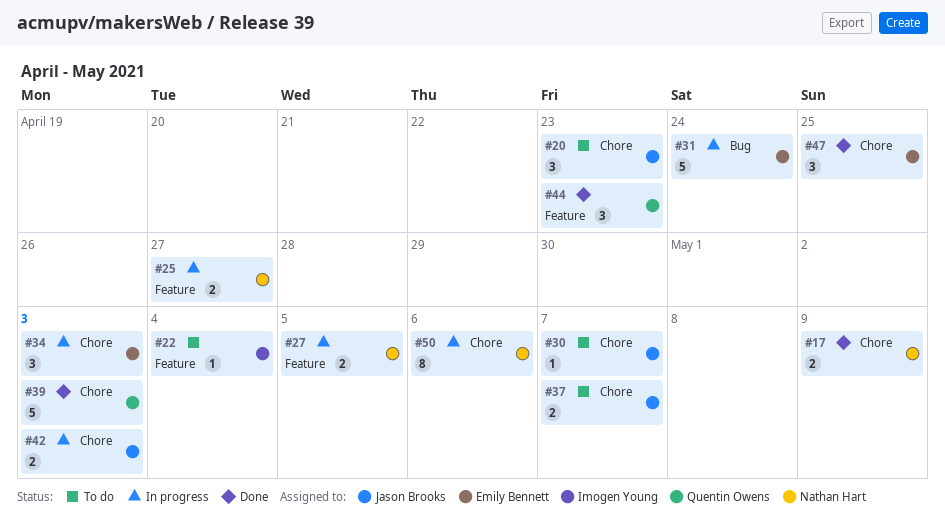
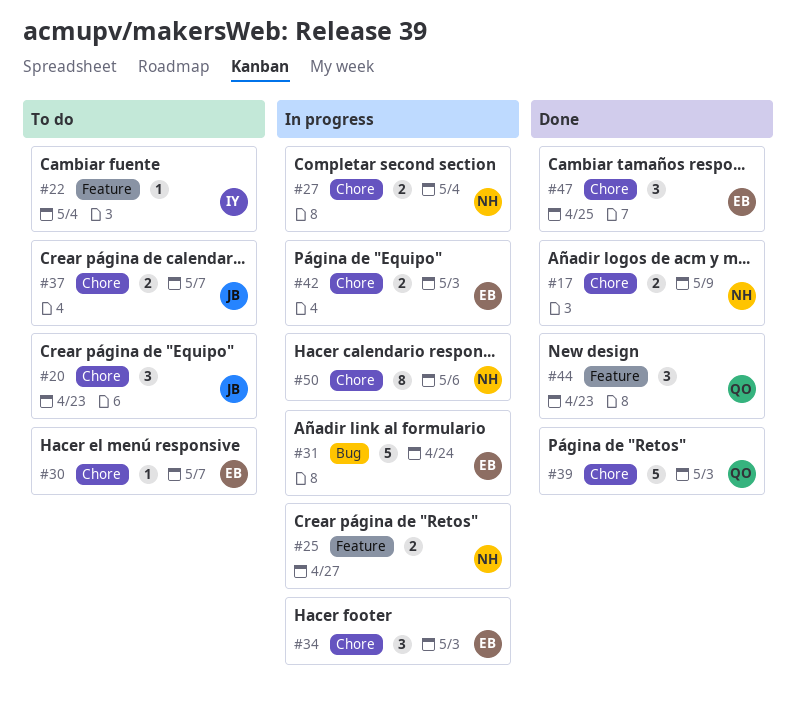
#27, label: Feature -> Chore
#27, due: May 5 -> May 4
#30, owner: Jason Brooks -> Emily Bennett
#42, owner: Jason Brooks -> Emily Bennett

